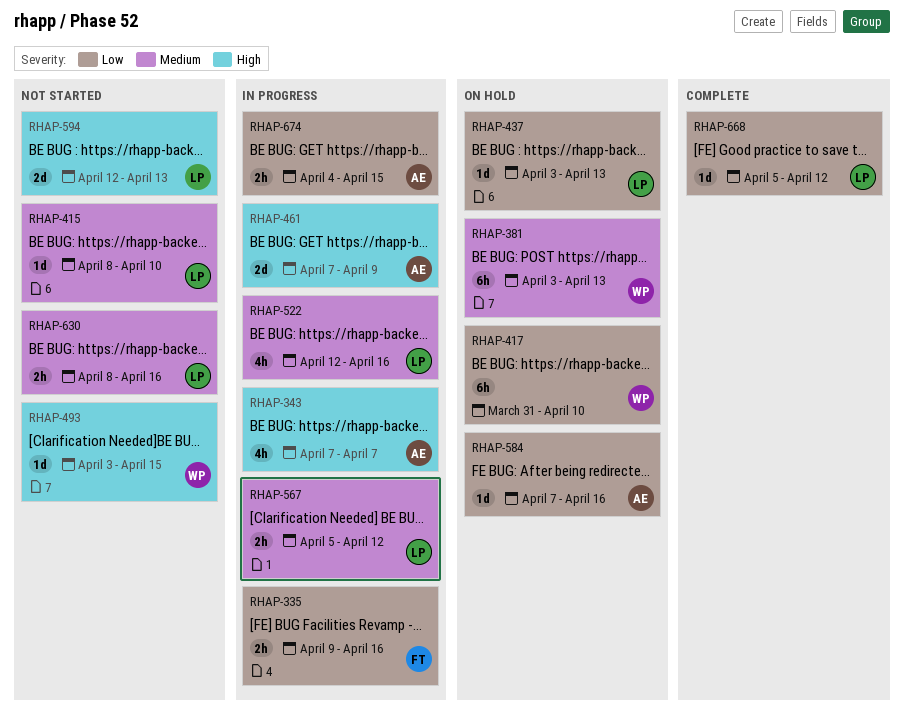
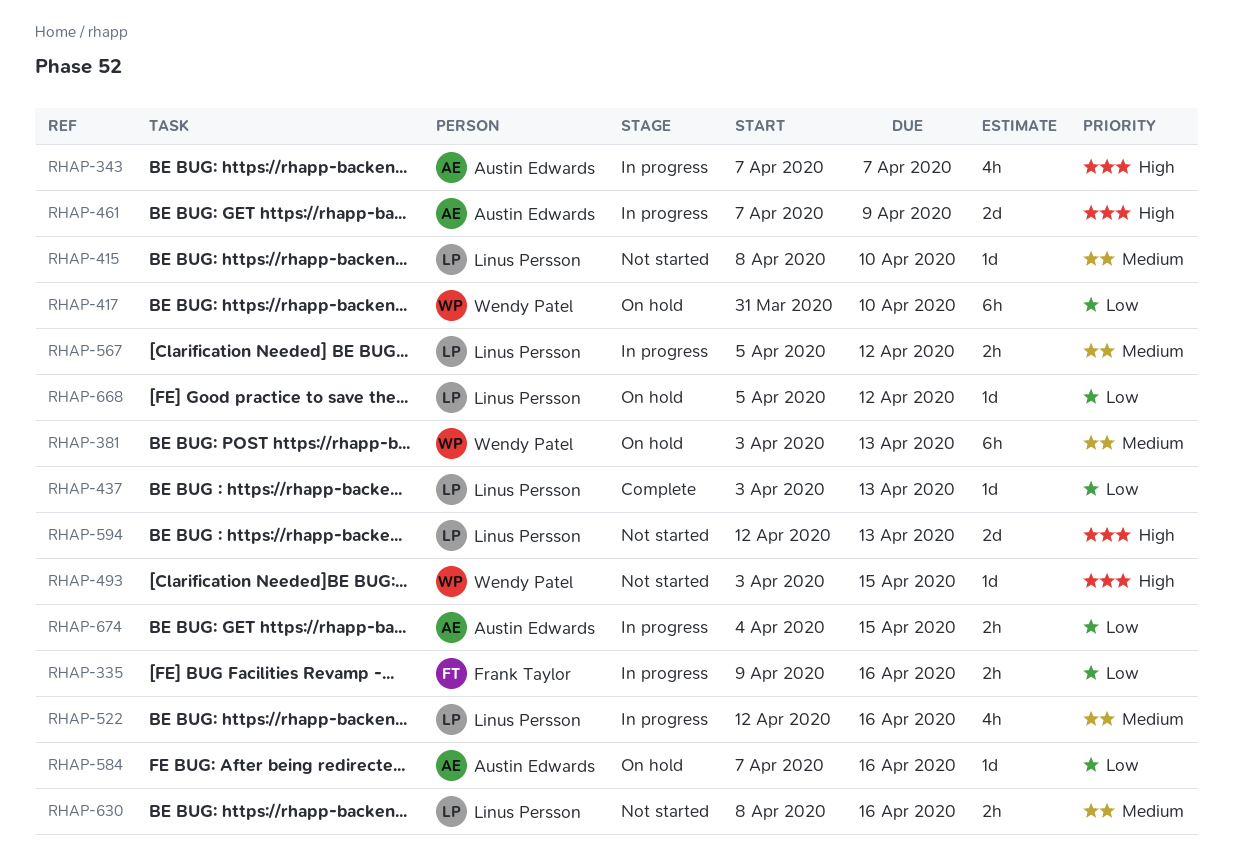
RHAP-437, status: On hold -> Complete
RHAP-668, status: Complete -> On hold

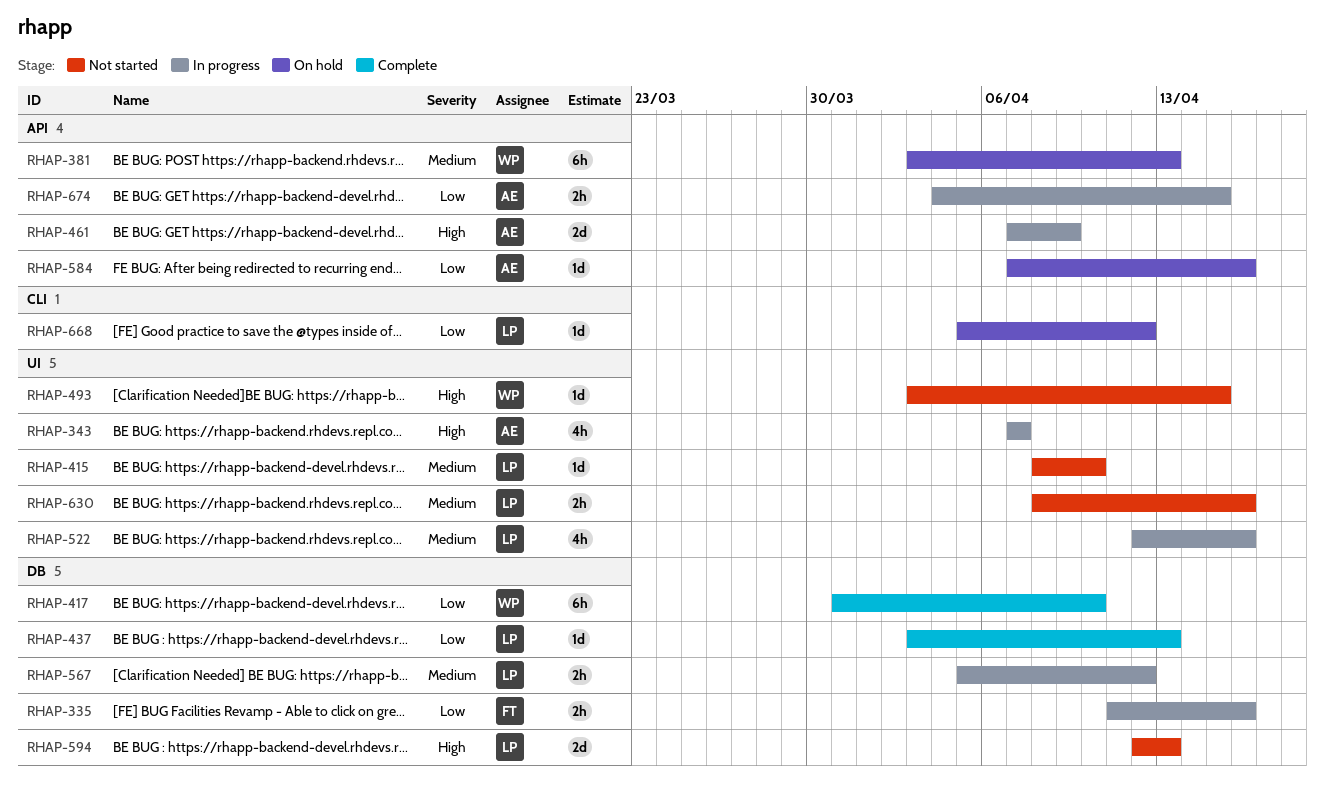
RHAP-335, start: Apr 9 -> Apr 11
RHAP-417, status: On hold -> Complete

